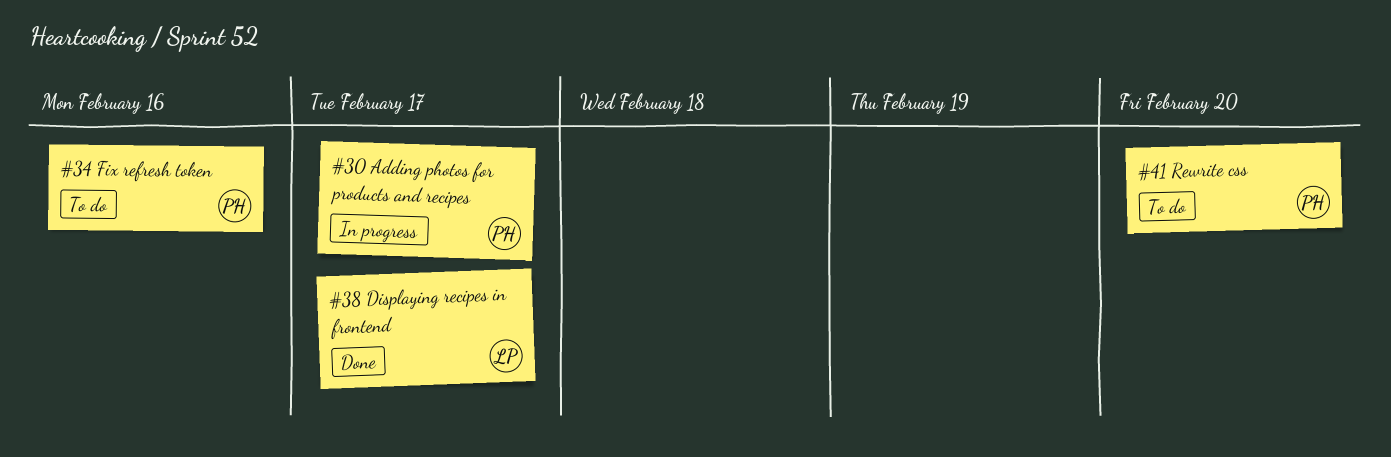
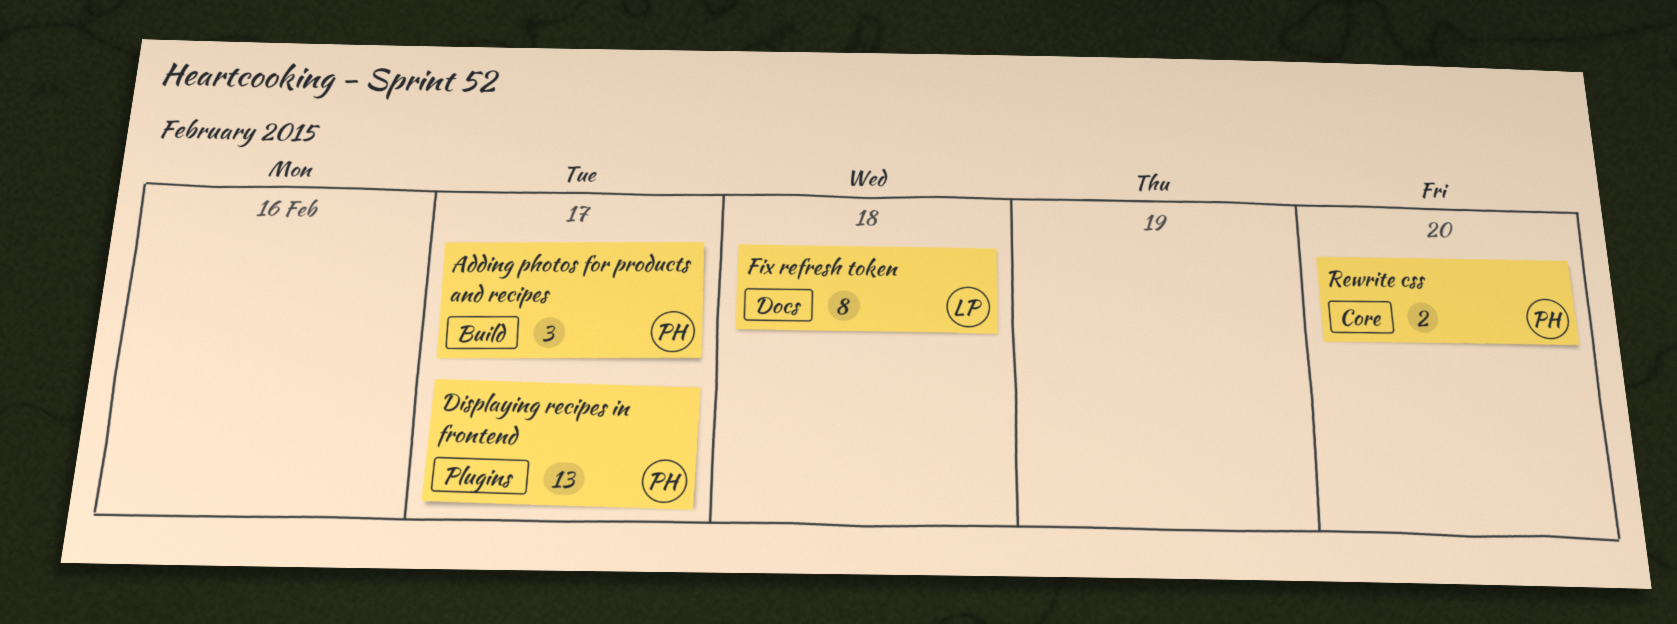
Displaying recipes in frontend, owner: LP -> PH
Fix refresh token, owner: PH -> LP
Fix refresh token, due: Feb 16 -> Feb 18

